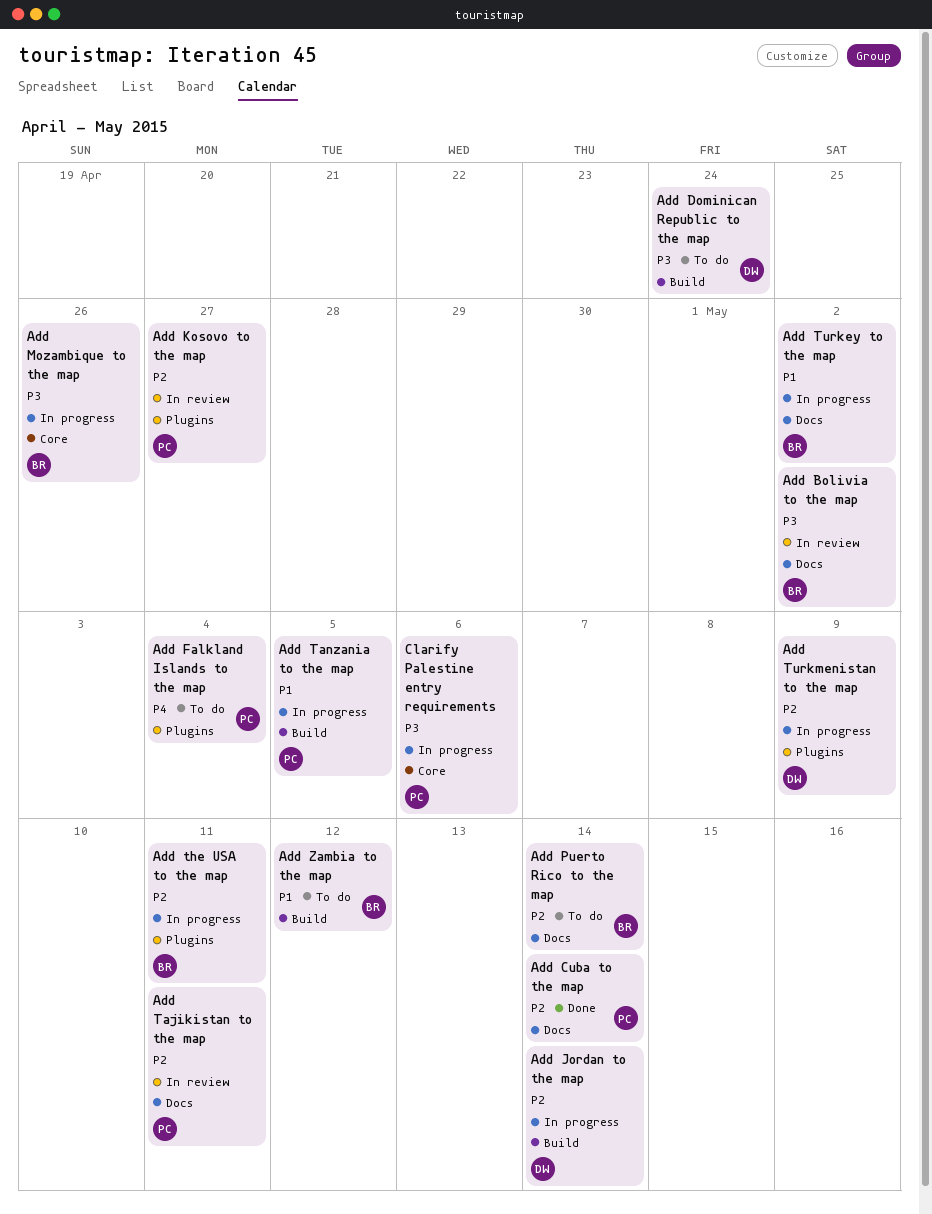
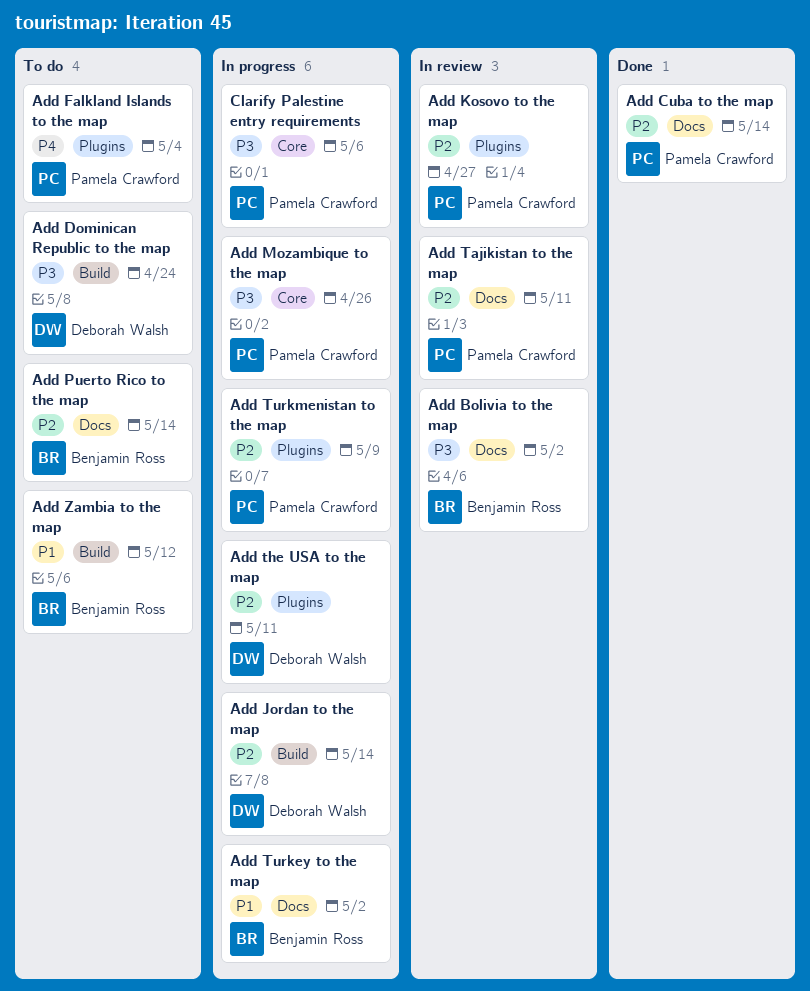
Add Mozambique to the map, owner: Benjamin Ross -> Pamela Crawford
Add Tanzania to the map: present -> none
Add the USA to the map, owner: Benjamin Ross -> Deborah Walsh
Add Turkmenistan to the map, owner: Deborah Walsh -> Pamela Crawford

